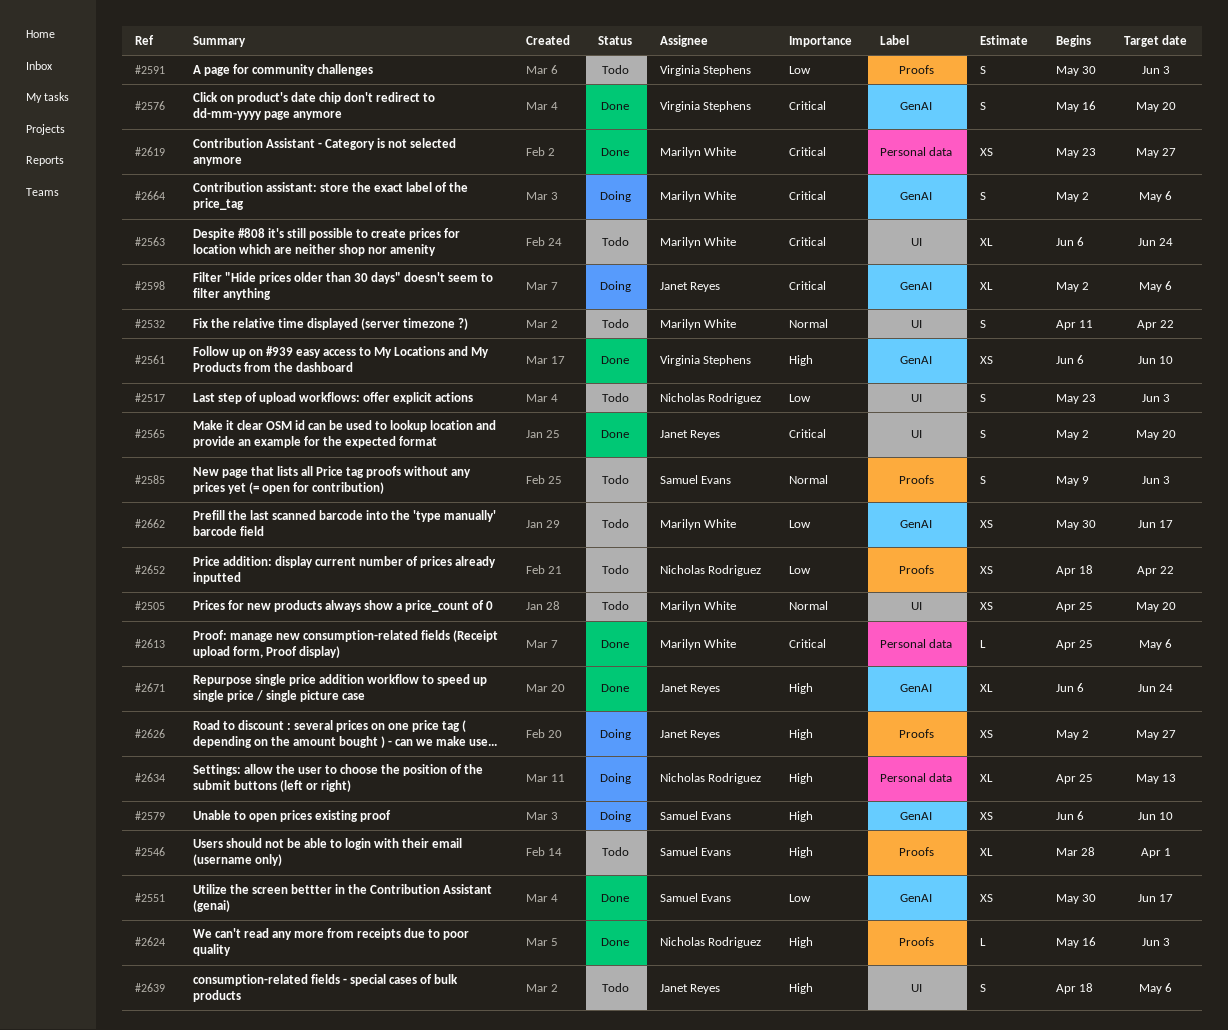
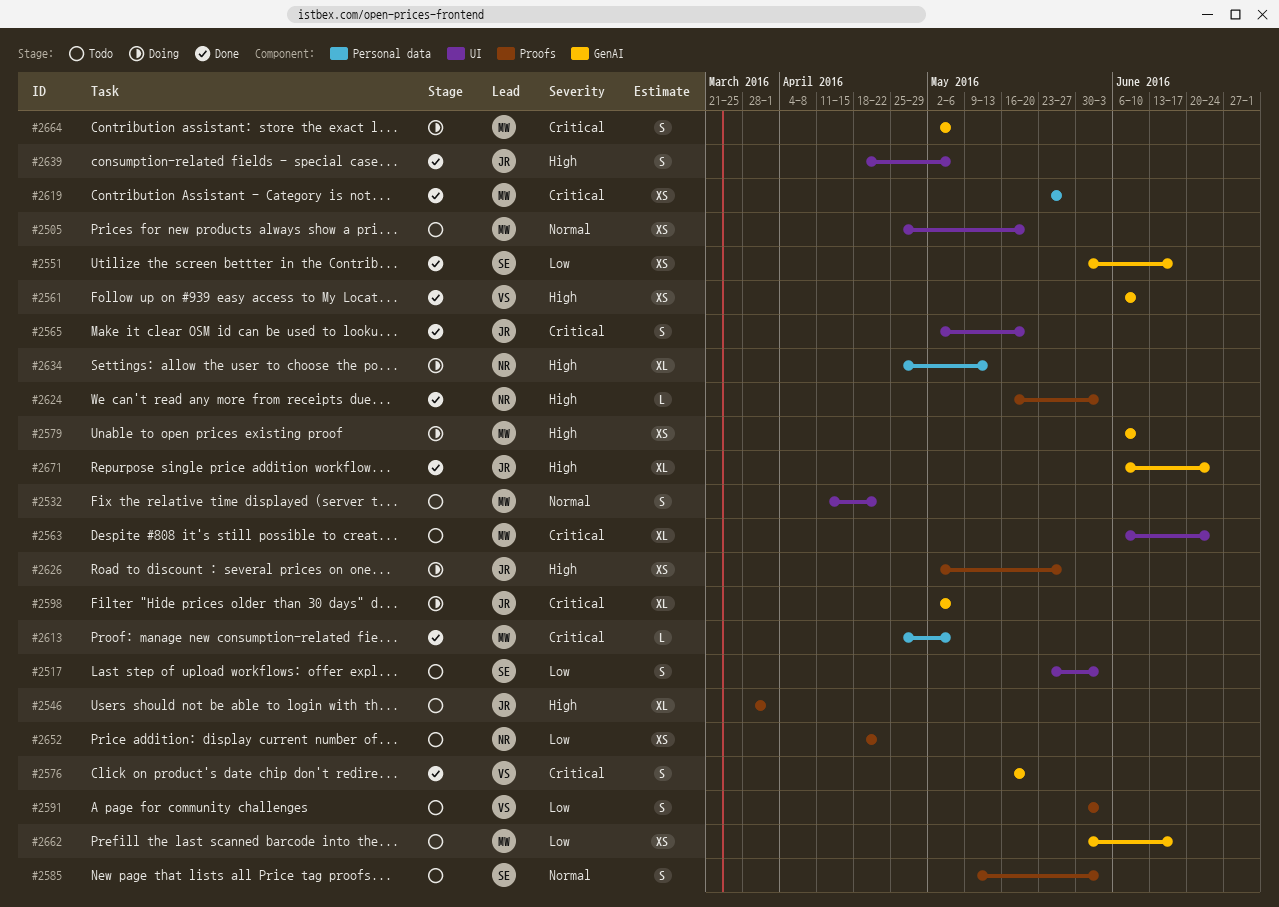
#2517, owner: Nicholas Rodriguez -> Samuel Evans
#2546, owner: Samuel Evans -> Janet Reyes
#2579, owner: Samuel Evans -> Marilyn White
#2639, status: Todo -> Done

